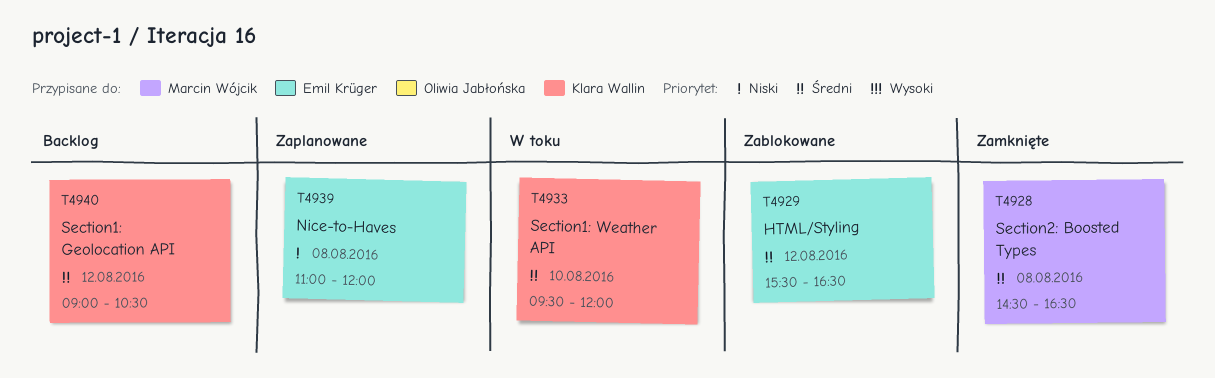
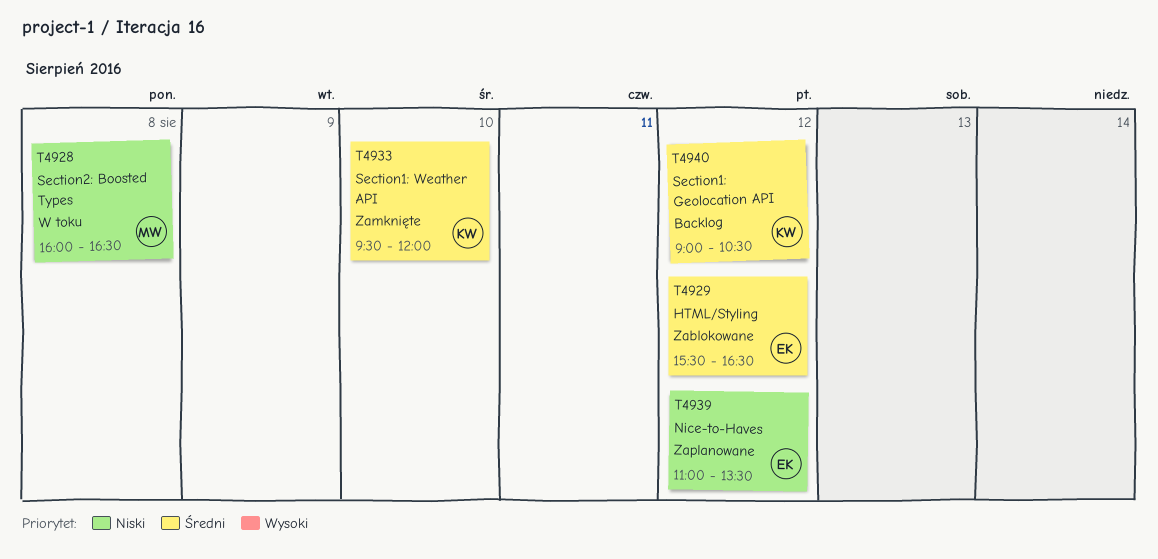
T4928, status: Zamknięte -> W toku
T4928, priority: Średni -> Niski
T4928, begins: 14:30 -> 16:00
T4933, status: W toku -> Zamknięte
T4939, day: Aug 8 -> Aug 12
T4939, ends: 12:00 -> 13:30

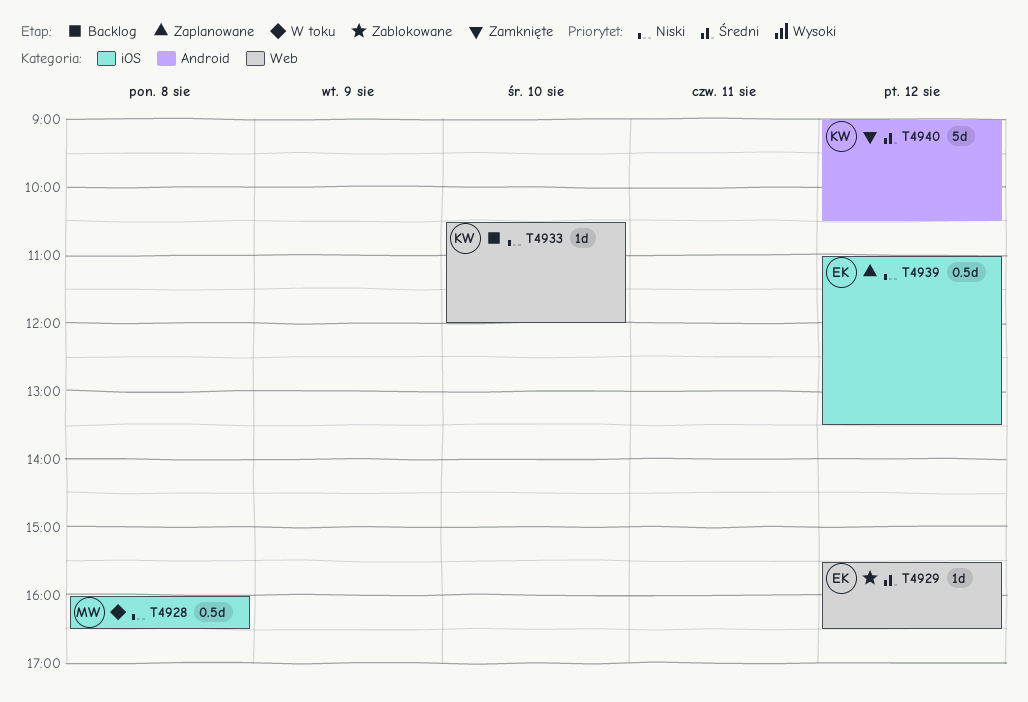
T4933, status: Zamknięte -> Backlog
T4933, priority: Średni -> Niski
T4933, begins: 09:30 -> 10:30
T4940, status: Backlog -> Zamknięte

